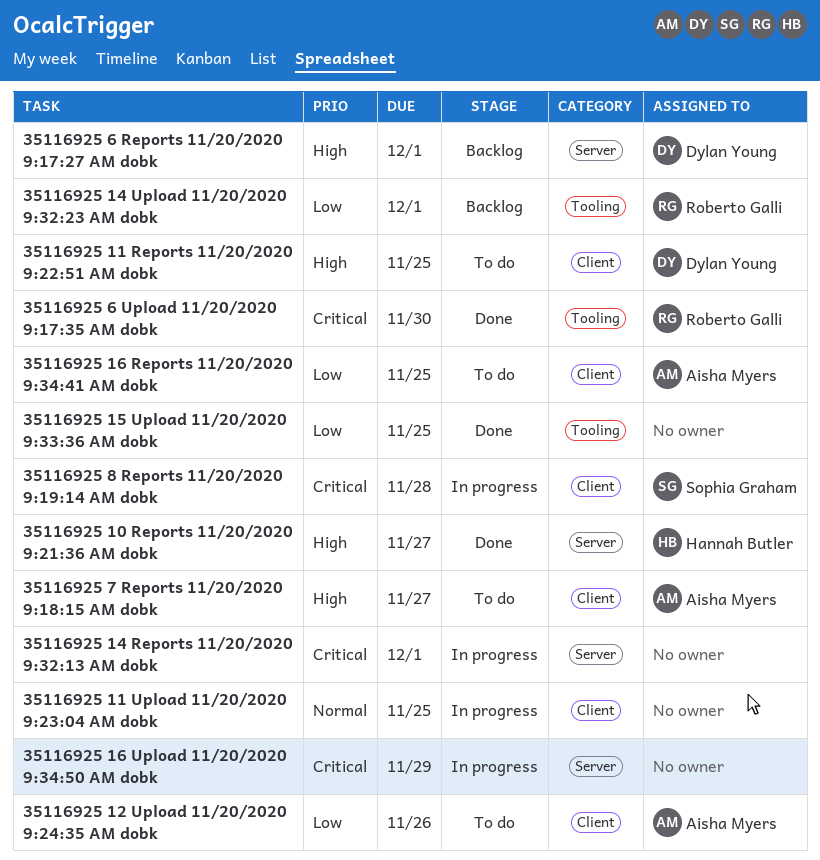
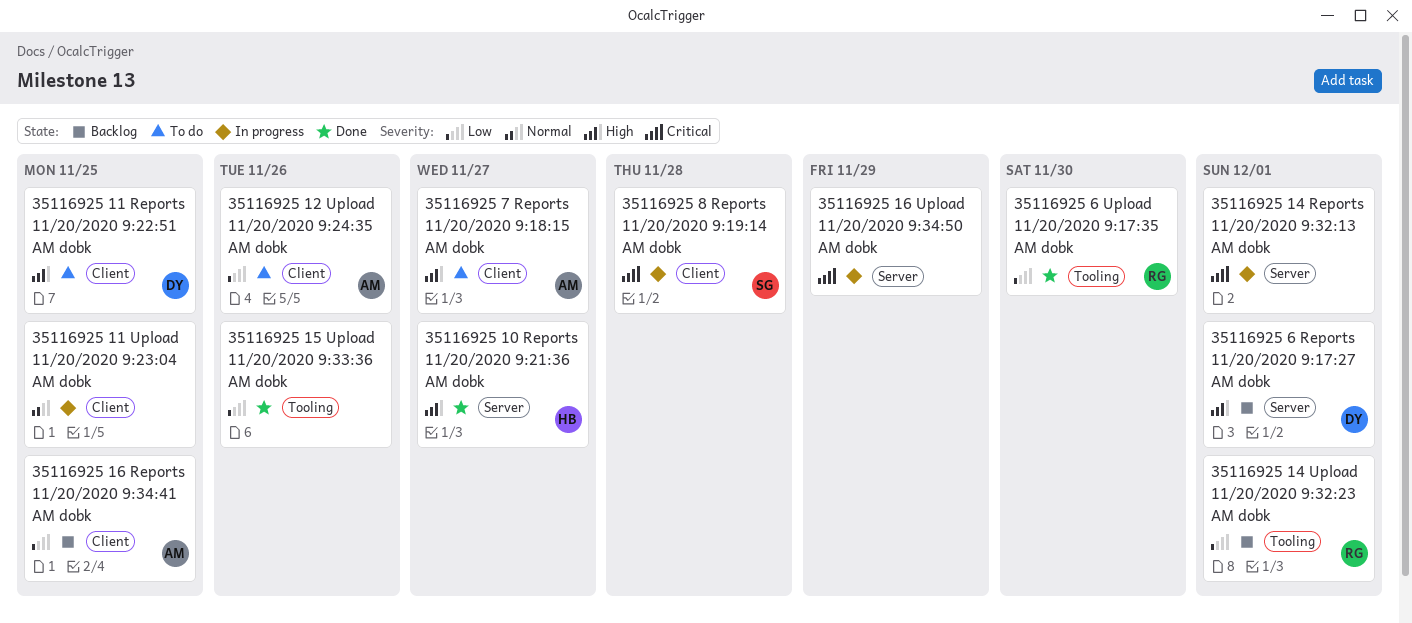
35116925 15 Upload 11/20/2020 9:33:36 AM dobk, due: Nov 25 -> Nov 26
35116925 16 Reports 11/20/2020 9:34:41 AM dobk, status: To do -> Backlog
35116925 6 Upload 11/20/2020 9:17:35 AM dobk, priority: Critical -> Low

